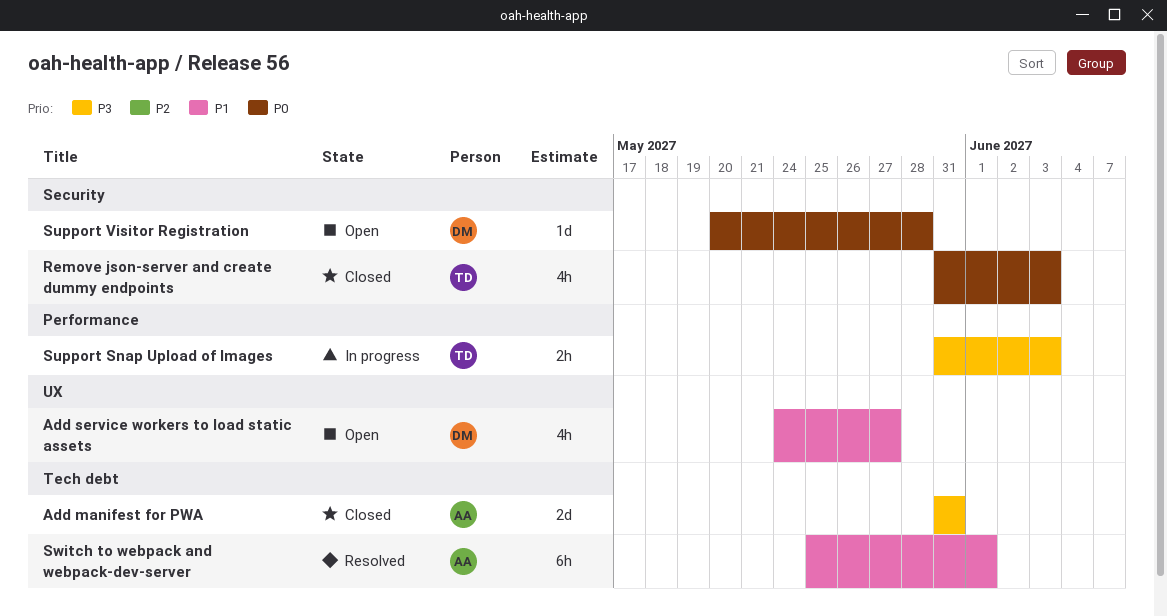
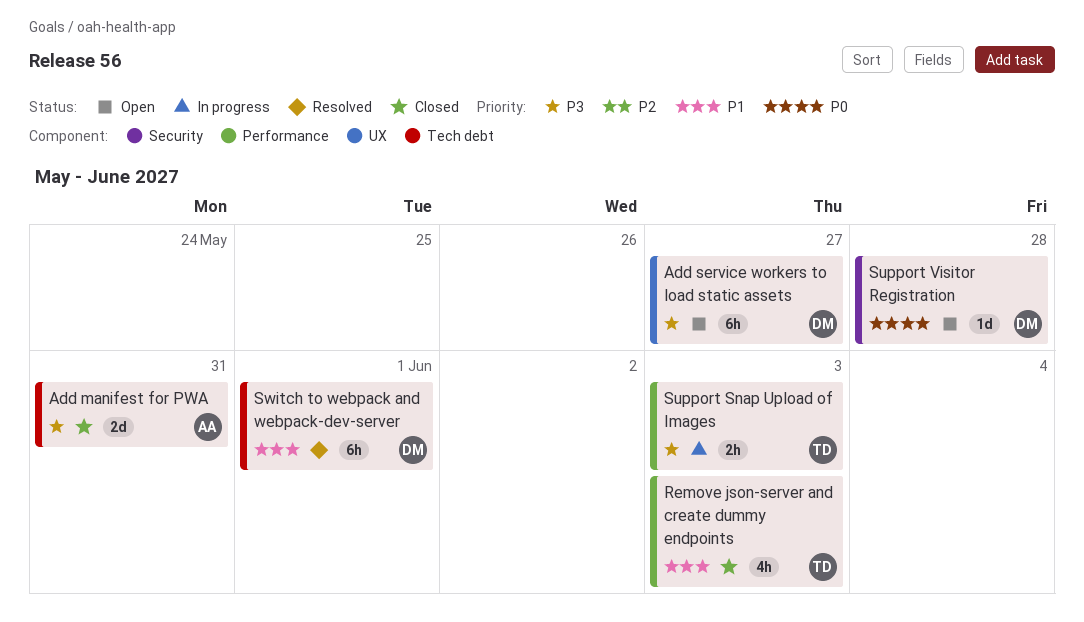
Add service workers to load static assets, priority: P1 -> P3
Add service workers to load static assets, estimate: 4h -> 6h
Remove json-server and create dummy endpoints, priority: P0 -> P1
Remove json-server and create dummy endpoints, label: Security -> Performance
Switch to webpack and webpack-dev-server, owner: AA -> DM

